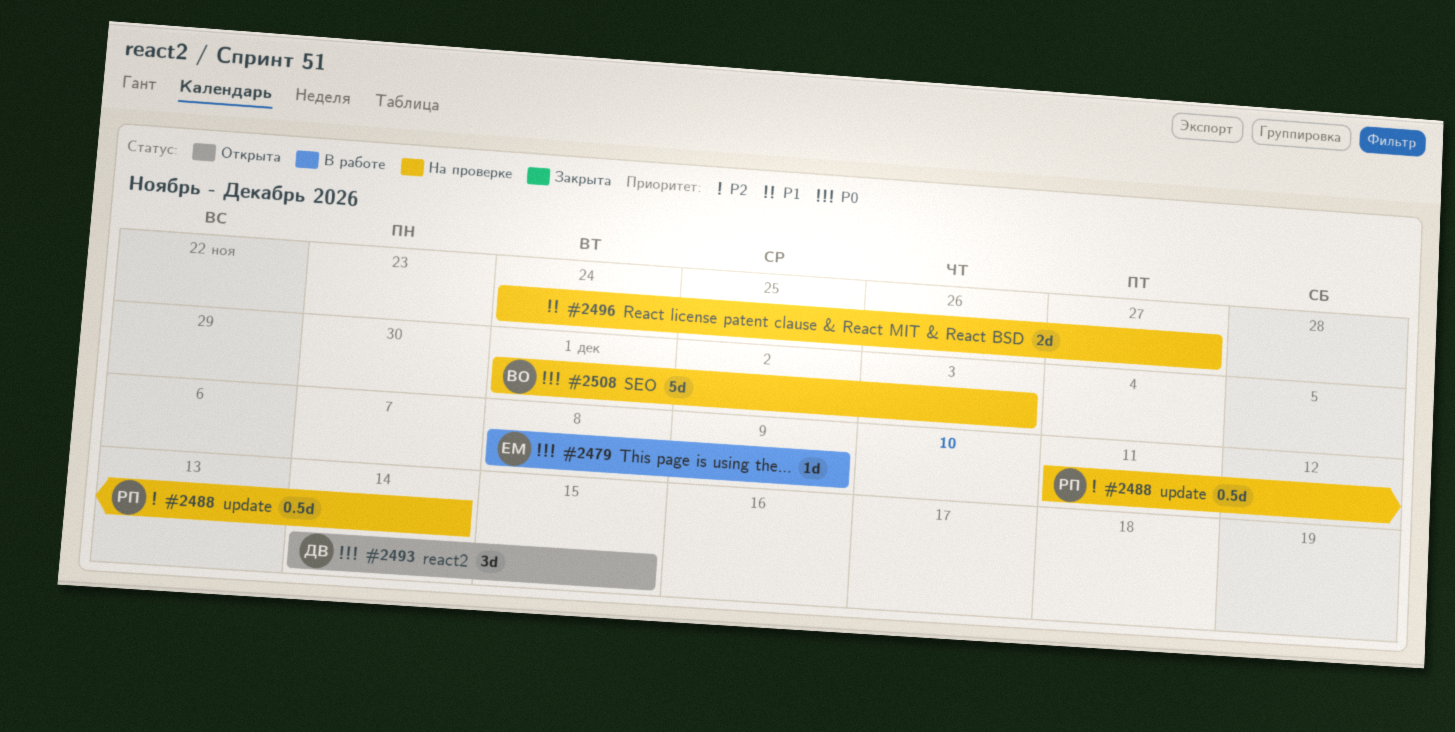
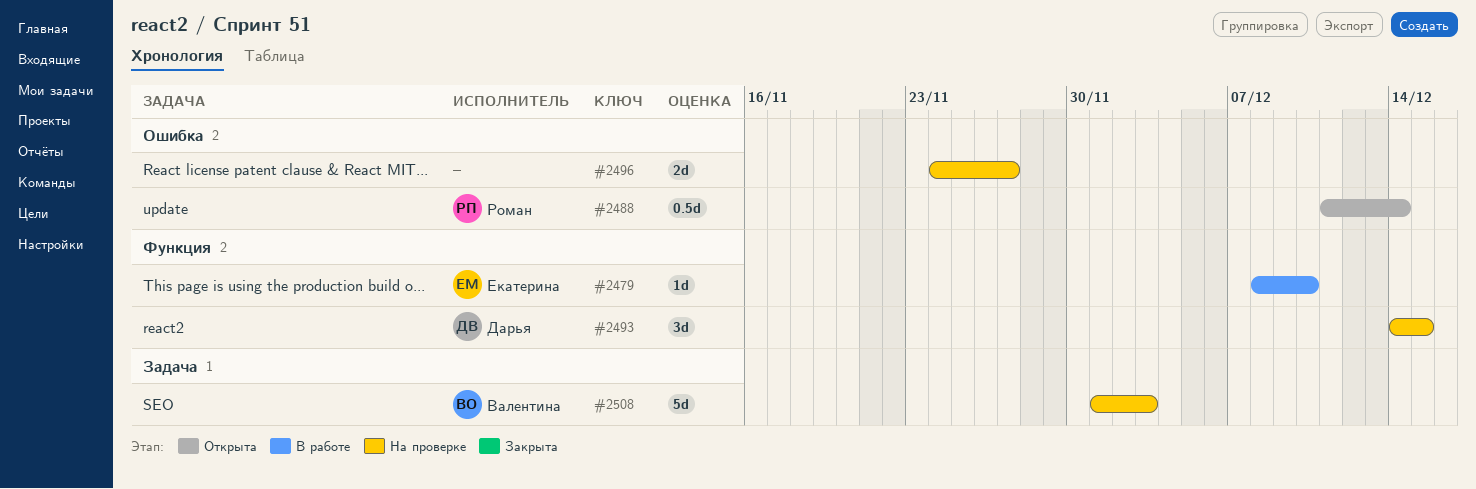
#2479, due: Dec 9 -> Dec 10
#2488, status: На проверке -> Открыта
#2493, status: Открыта -> На проверке

